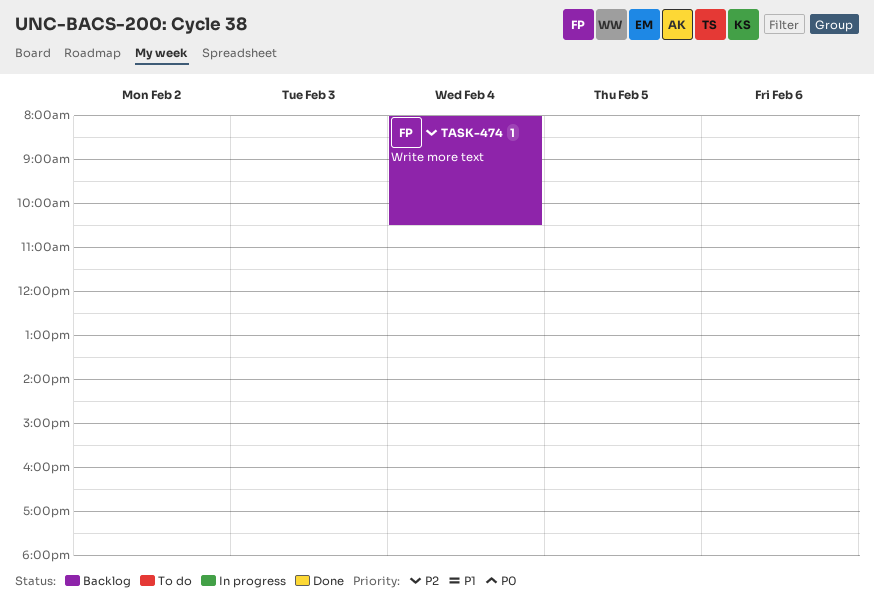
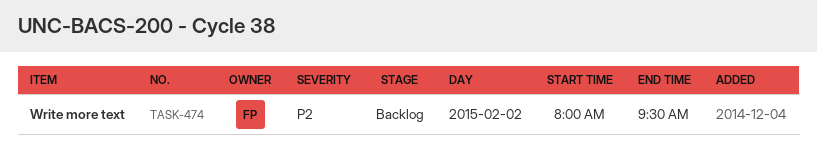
TASK-474, day: Feb 4 -> Feb 2
TASK-474, ends: 10:30 -> 09:30

